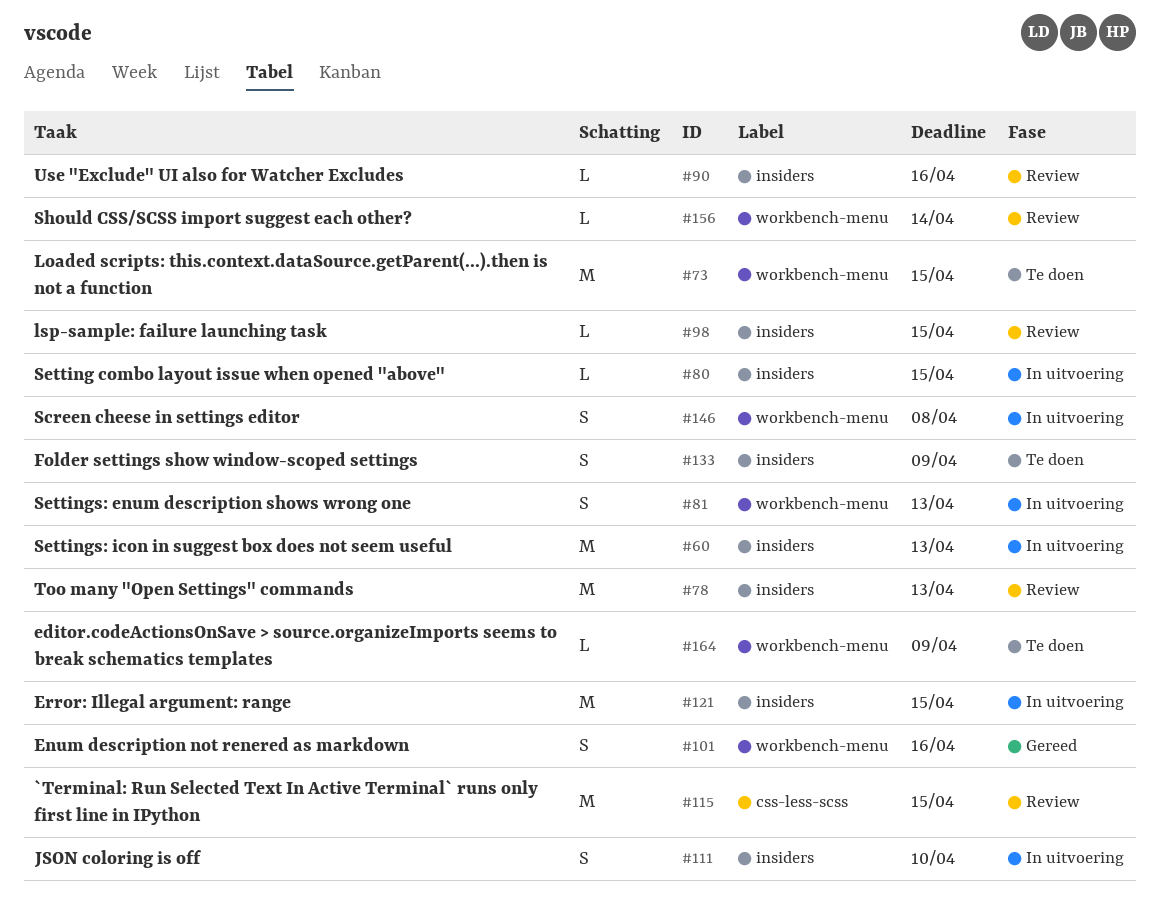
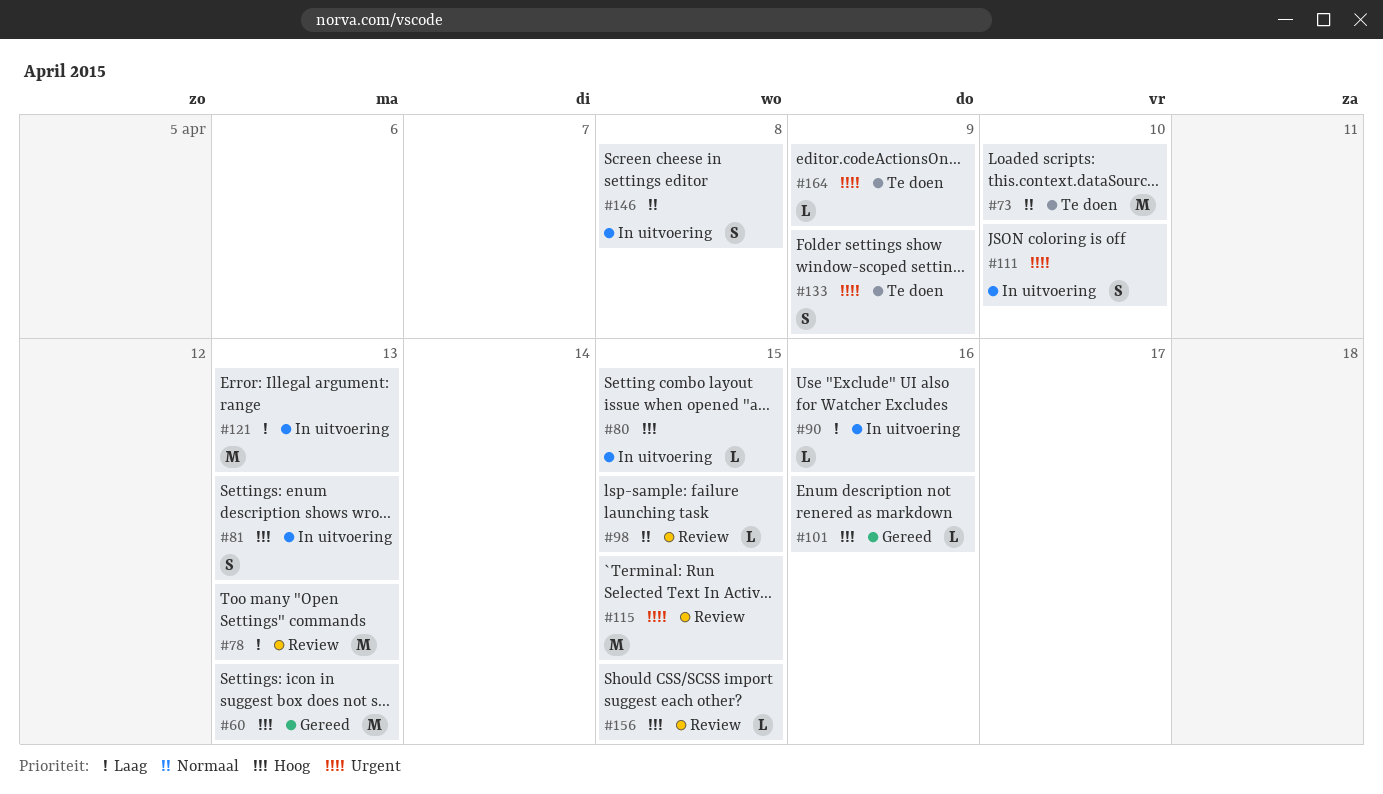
#60, status: In uitvoering -> Gereed
#73, due: Apr 15 -> Apr 10
#90, status: Review -> In uitvoering
#101, estimate: S -> L
#121, due: Apr 15 -> Apr 13
#156, due: Apr 14 -> Apr 15

